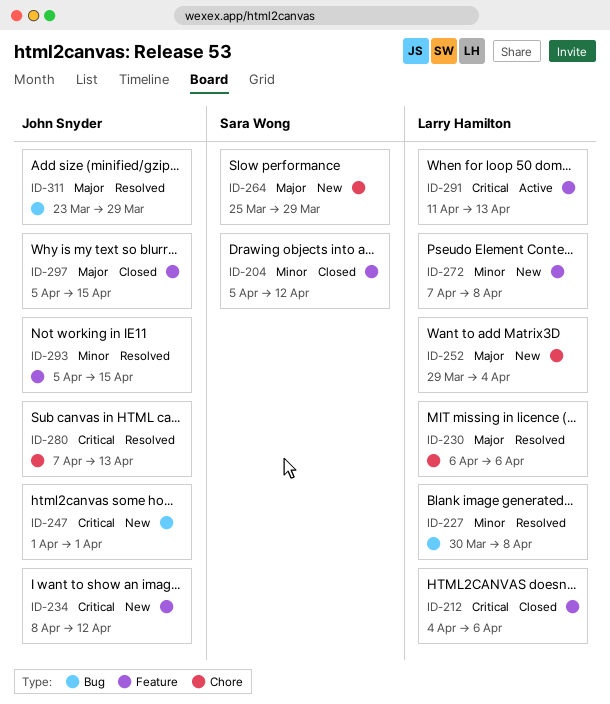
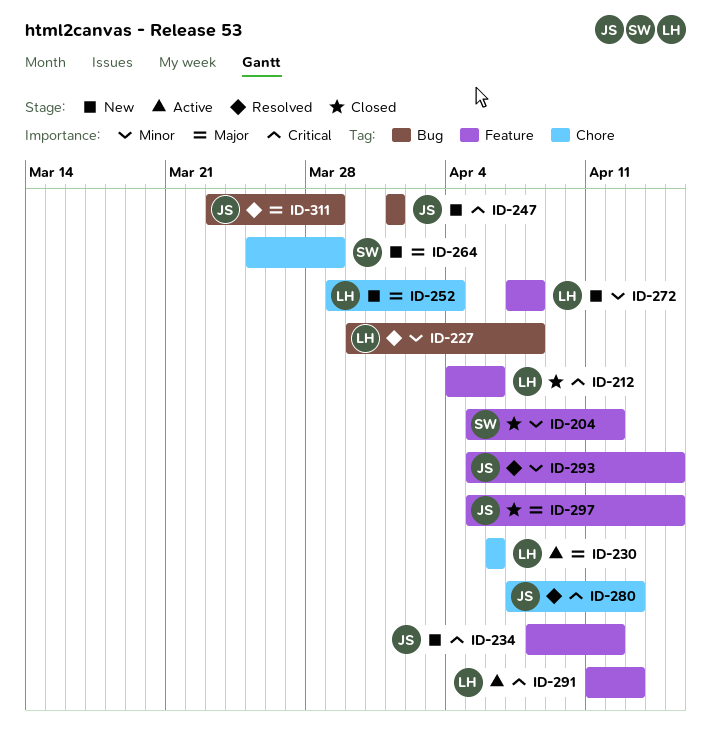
ID-230, status: Resolved -> Active

